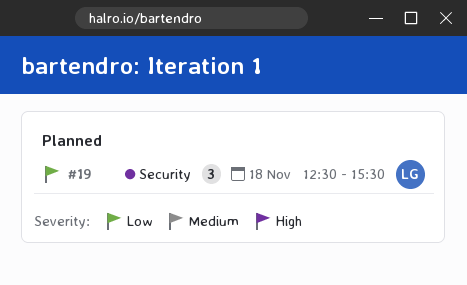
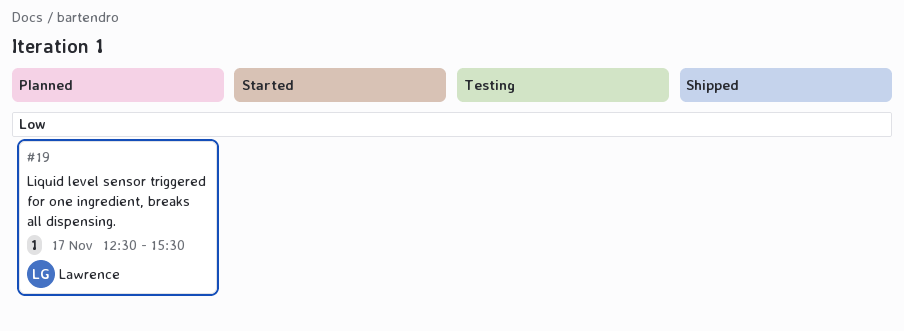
#19, estimate: 3 -> 1
#19, day: Nov 18 -> Nov 17

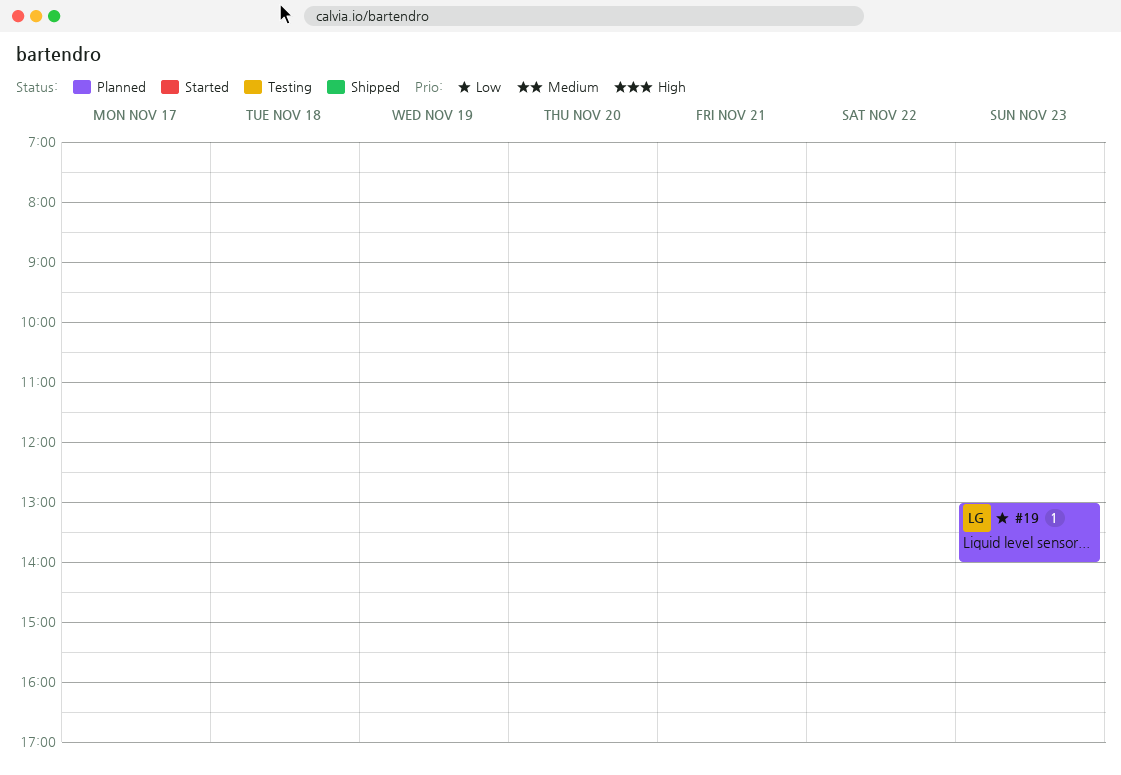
#19, day: Nov 17 -> Nov 23
#19, begins: 12:30 -> 13:00
#19, ends: 15:30 -> 14:00

